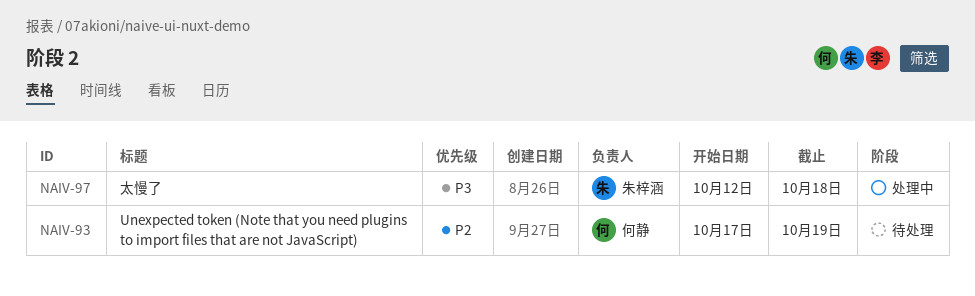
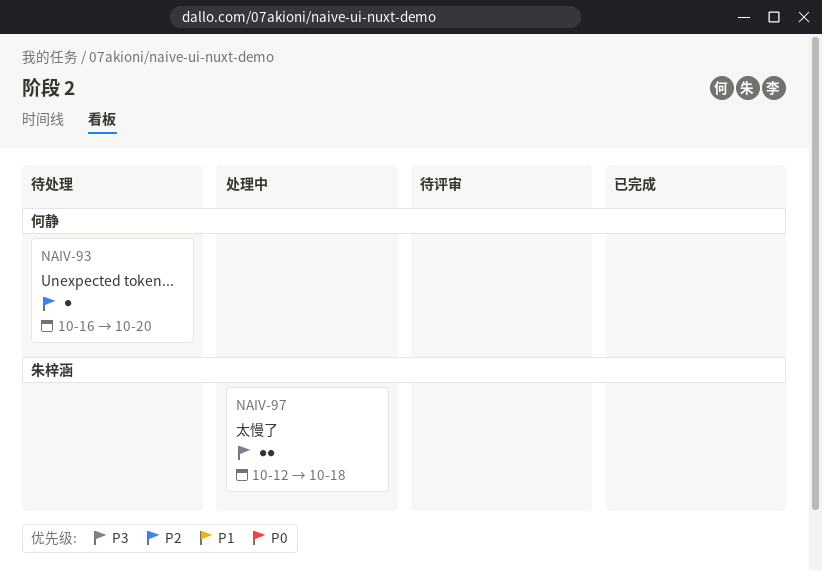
NAIV-93, start: Oct 17 -> Oct 16
NAIV-93, due: Oct 19 -> Oct 20

